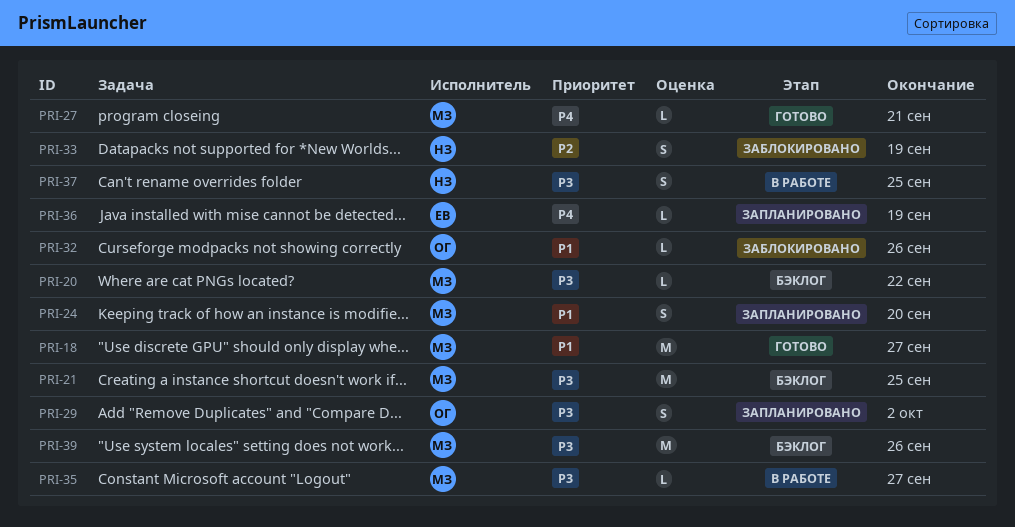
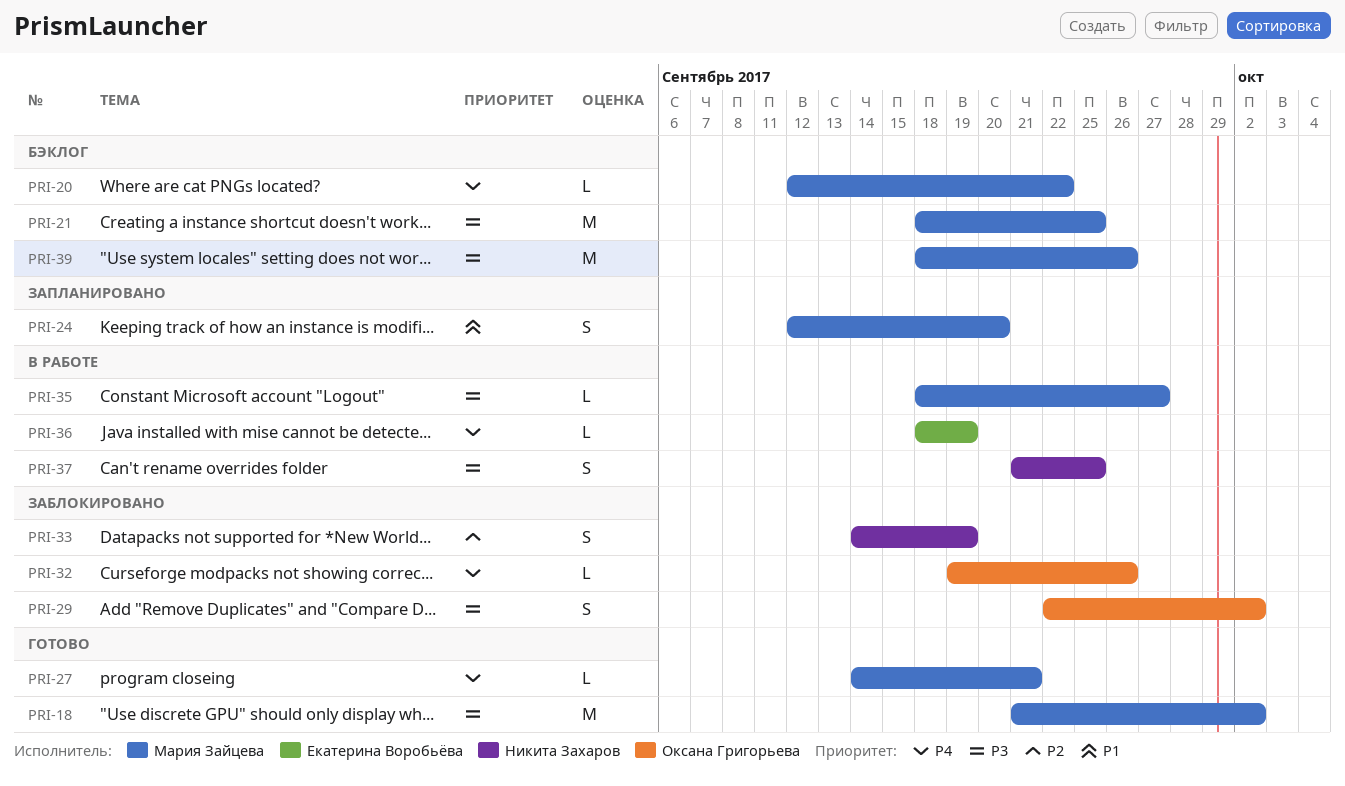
PRI-18, priority: P1 -> P3
PRI-18, due: Sep 27 -> Oct 2
PRI-20, priority: P3 -> P4
PRI-29, status: Запланировано -> Заблокировано
PRI-32, priority: P1 -> P4
PRI-36, status: Запланировано -> В работе

